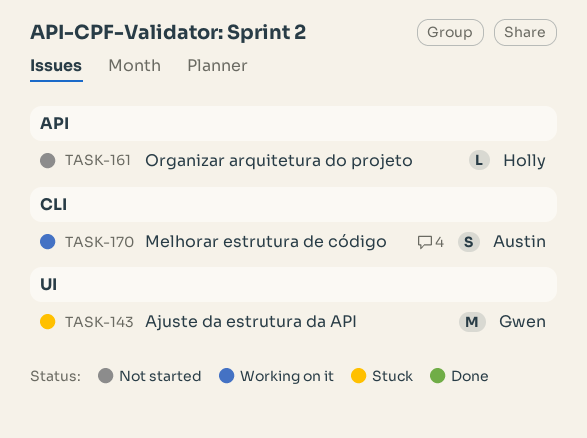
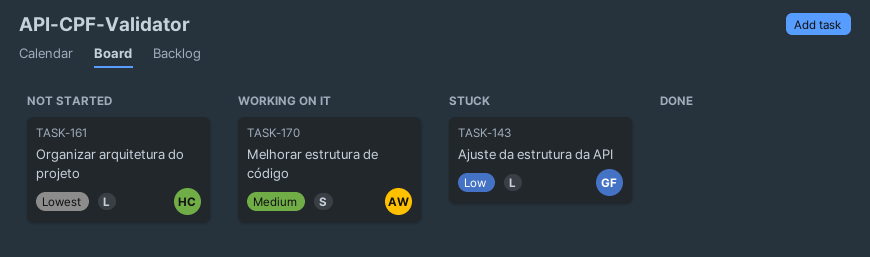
TASK-143, estimate: M -> L

